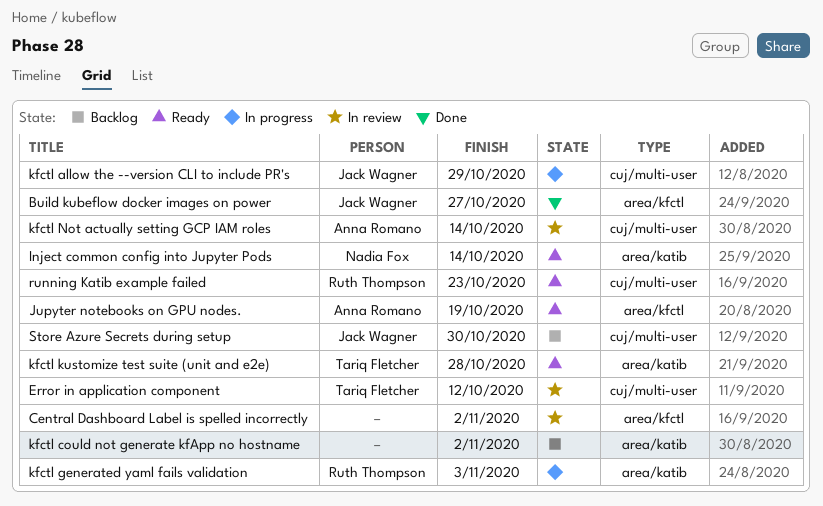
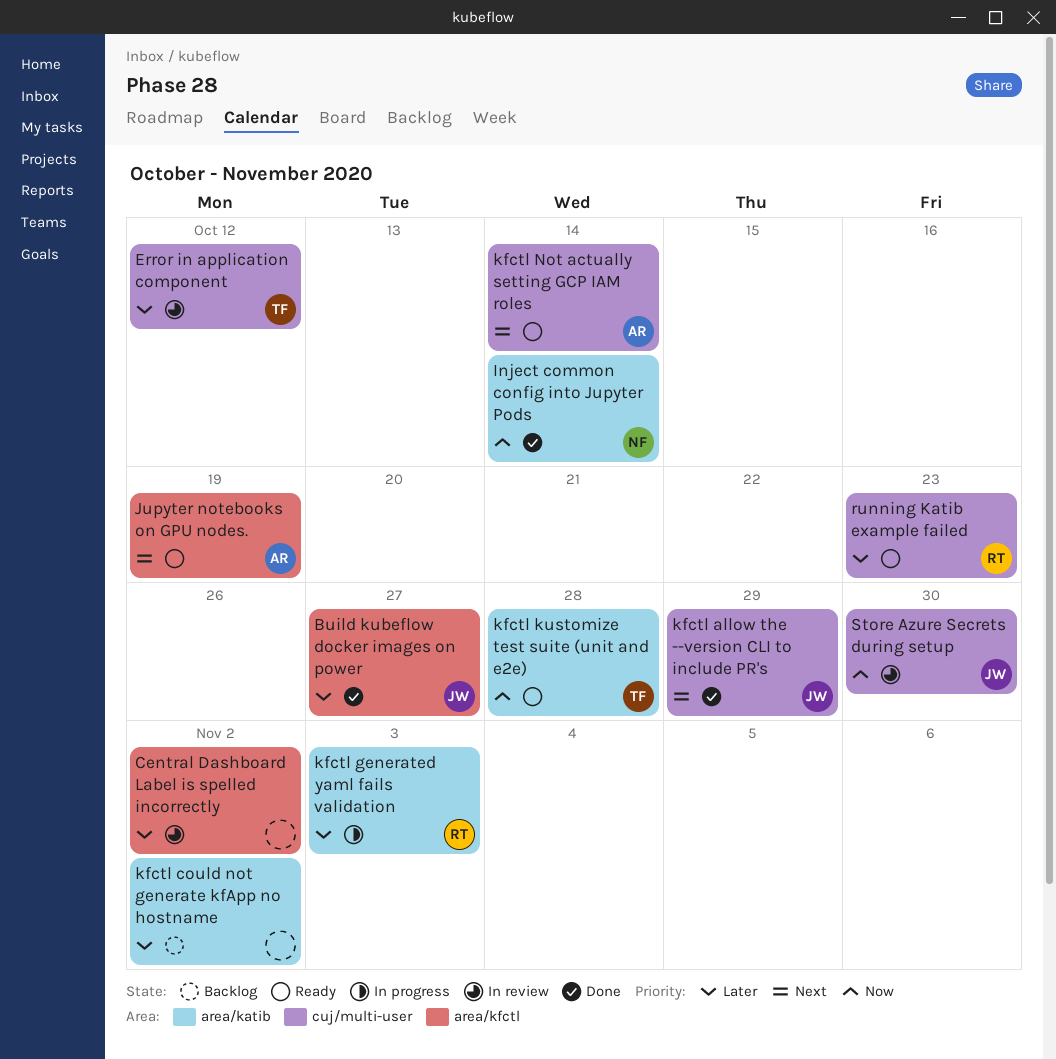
Inject common config into Jupyter Pods, status: Ready -> Done
kfctl allow the --version CLI to include PR's, status: In progress -> Done
kfctl Not actually setting GCP IAM roles, status: In review -> Ready
Store Azure Secrets during setup, status: Backlog -> In review

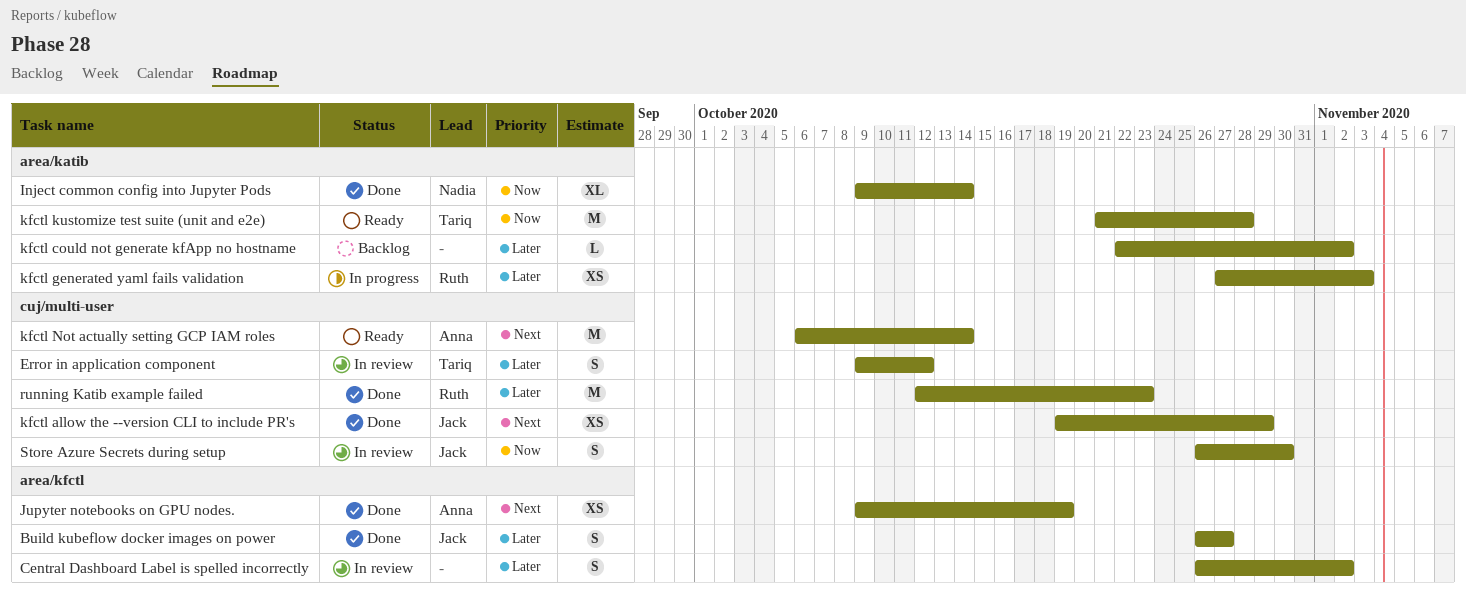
Jupyter notebooks on GPU nodes., status: Ready -> Done
running Katib example failed, status: Ready -> Done

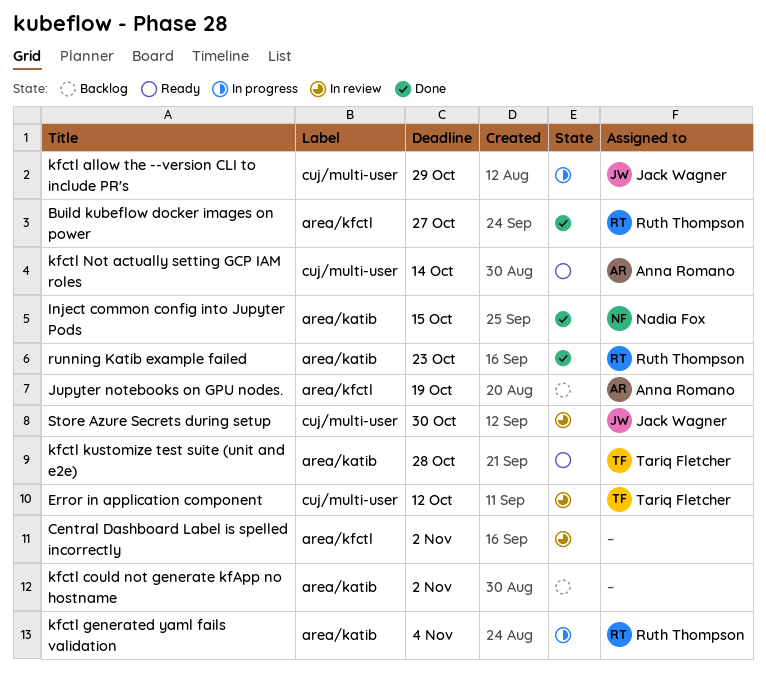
Build kubeflow docker images on power, owner: Jack Wagner -> Ruth Thompson
Inject common config into Jupyter Pods, due: Oct 14 -> Oct 15
Jupyter notebooks on GPU nodes., status: Done -> Backlog
kfctl allow the --version CLI to include PR's, status: Done -> In progress
kfctl generated yaml fails validation, due: Nov 3 -> Nov 4
running Katib example failed, label: cuj/multi-user -> area/katib

